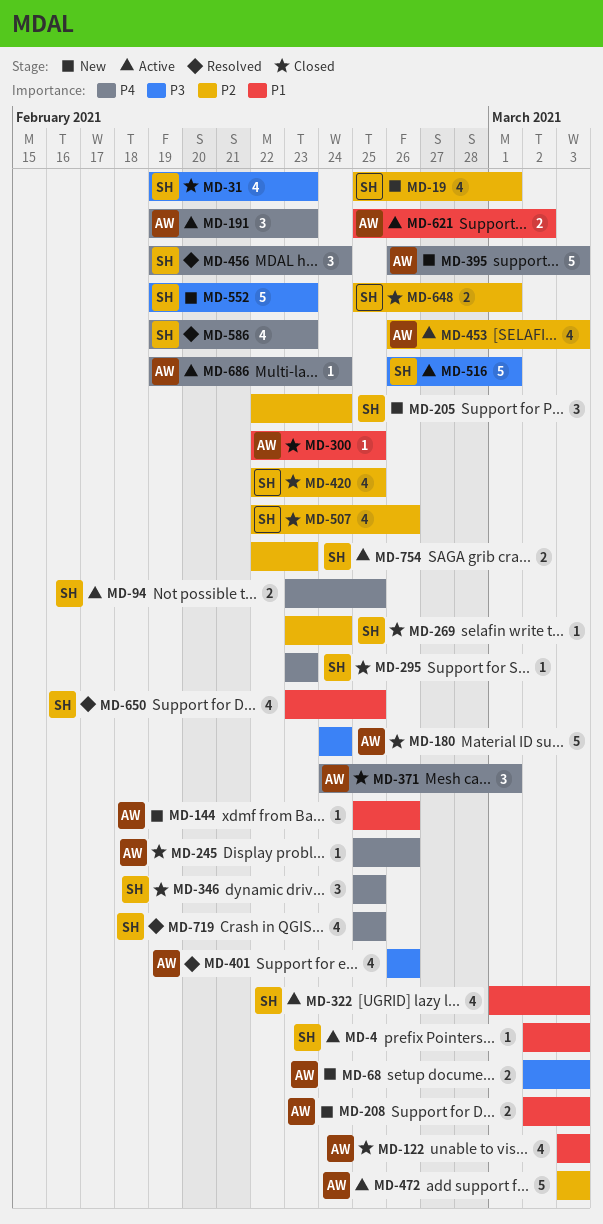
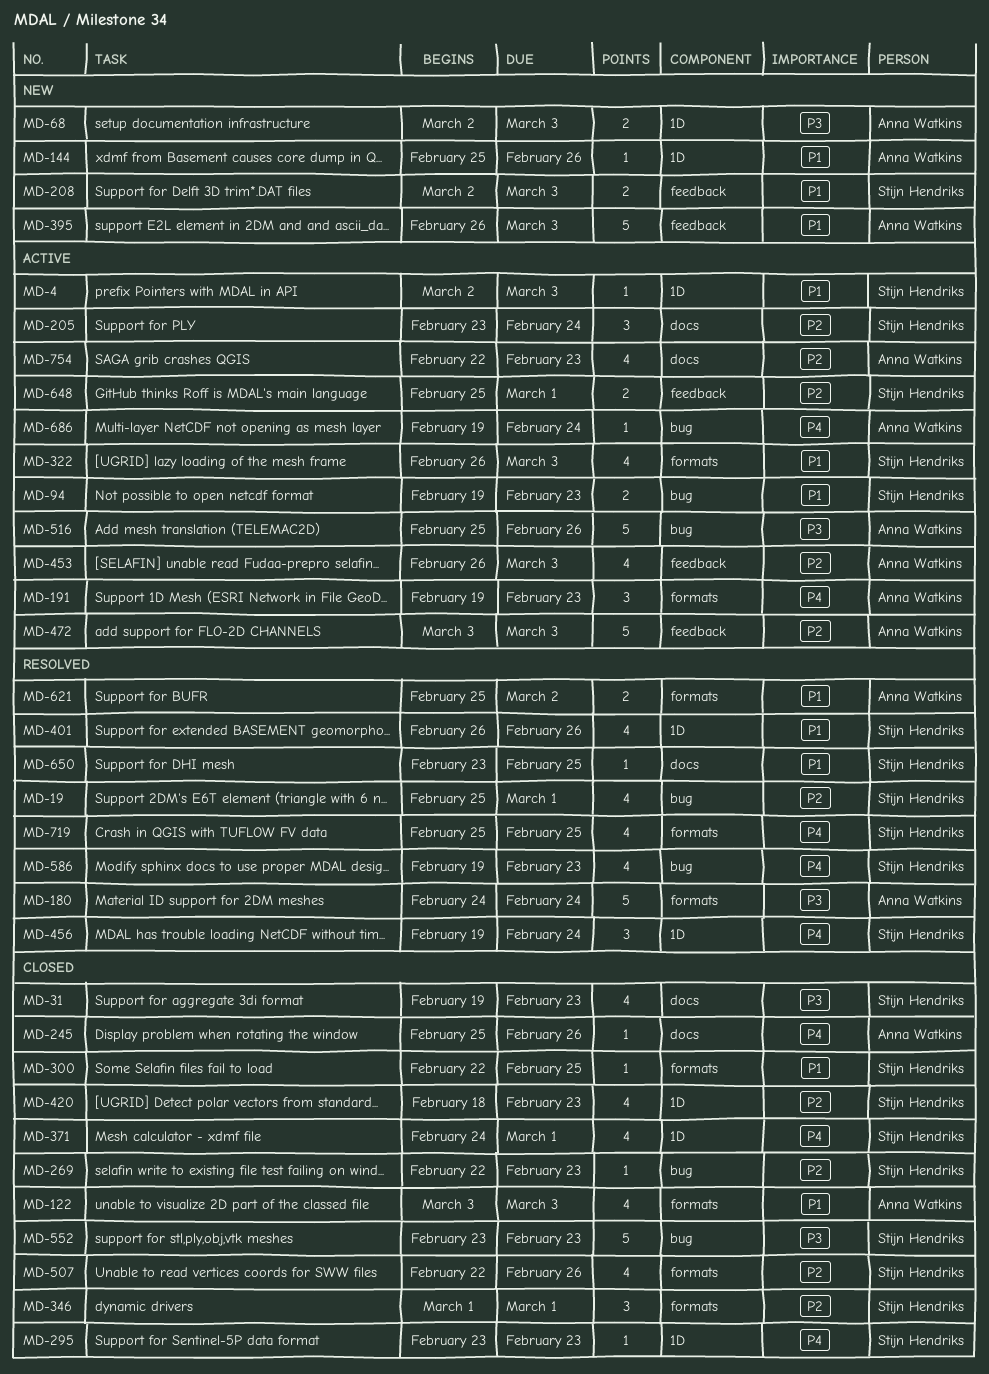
MD-19, status: New -> Resolved
MD-94, priority: P4 -> P1
MD-94, start: Feb 23 -> Feb 19
MD-94, due: Feb 25 -> Feb 23
MD-180, status: Closed -> Resolved
MD-205, status: New -> Active
MD-205, start: Feb 22 -> Feb 23
MD-208, owner: Anna Watkins -> Stijn Hendriks
MD-269, start: Feb 23 -> Feb 22
MD-269, due: Feb 24 -> Feb 23
MD-300, owner: Anna Watkins -> Stijn Hendriks
MD-322, start: Mar 1 -> Feb 26
MD-346, priority: P4 -> P2
MD-346, start: Feb 25 -> Mar 1
MD-346, due: Feb 25 -> Mar 1
MD-371, owner: Anna Watkins -> Stijn Hendriks
MD-371, estimate: 3 -> 4
MD-395, priority: P4 -> P1
MD-401, owner: Anna Watkins -> Stijn Hendriks
MD-401, priority: P3 -> P1
MD-420, start: Feb 22 -> Feb 18
MD-420, due: Feb 25 -> Feb 23
MD-516, owner: Stijn Hendriks -> Anna Watkins
MD-516, start: Feb 26 -> Feb 25
MD-516, due: Mar 1 -> Feb 26
MD-552, status: New -> Closed
MD-552, start: Feb 19 -> Feb 23
MD-621, status: Active -> Resolved
MD-648, status: Closed -> Active
MD-650, estimate: 4 -> 1
MD-754, owner: Stijn Hendriks -> Anna Watkins
MD-754, estimate: 2 -> 4

